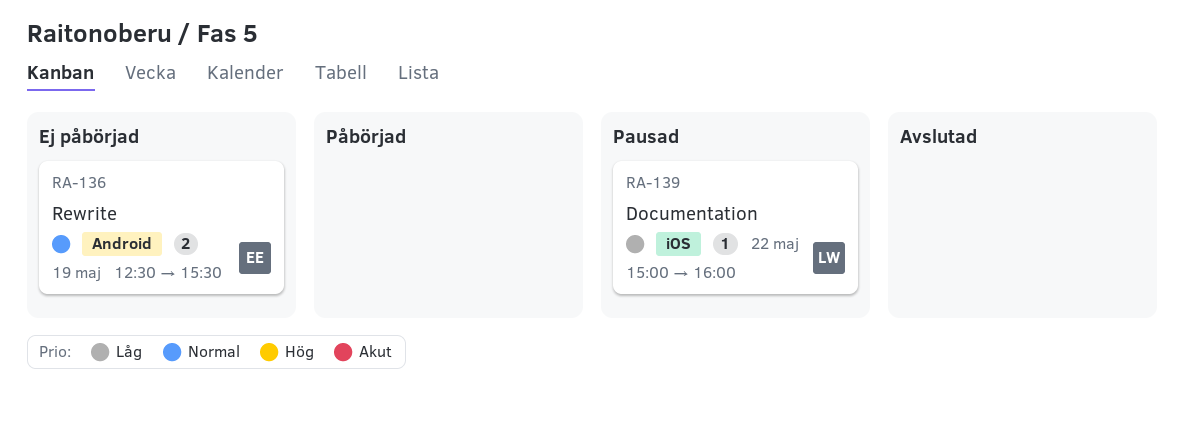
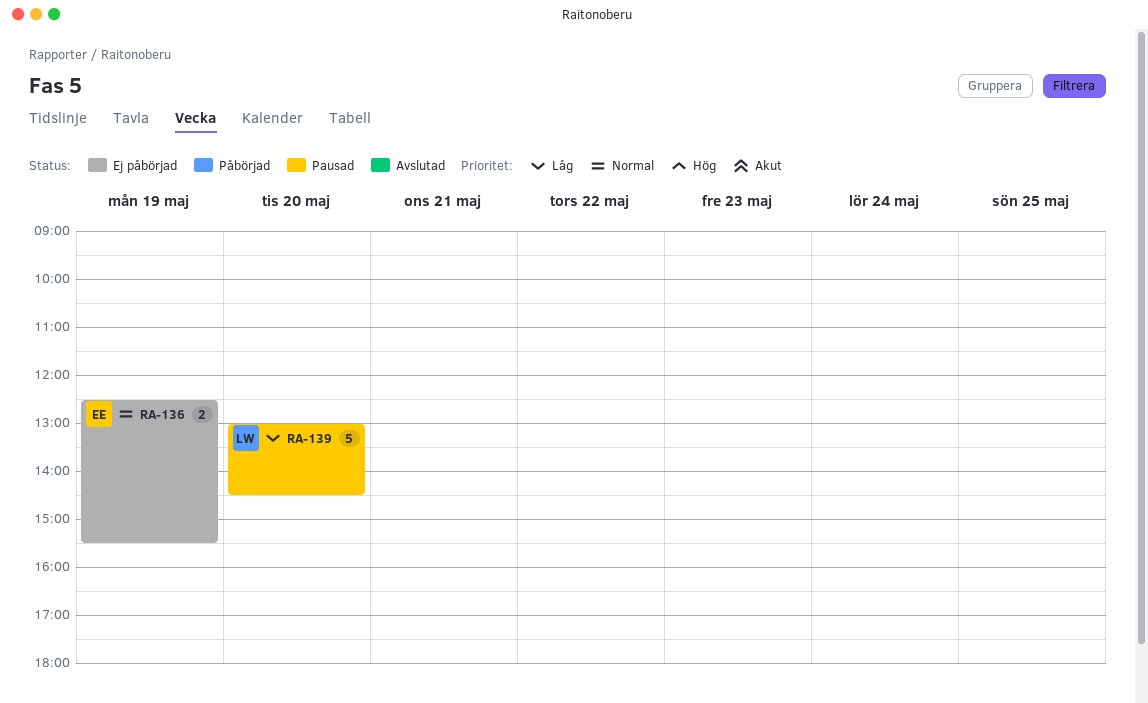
RA-139, estimate: 1 -> 5
RA-139, day: May 22 -> May 20
RA-139, begins: 15:00 -> 13:00
RA-139, ends: 16:00 -> 14:30

